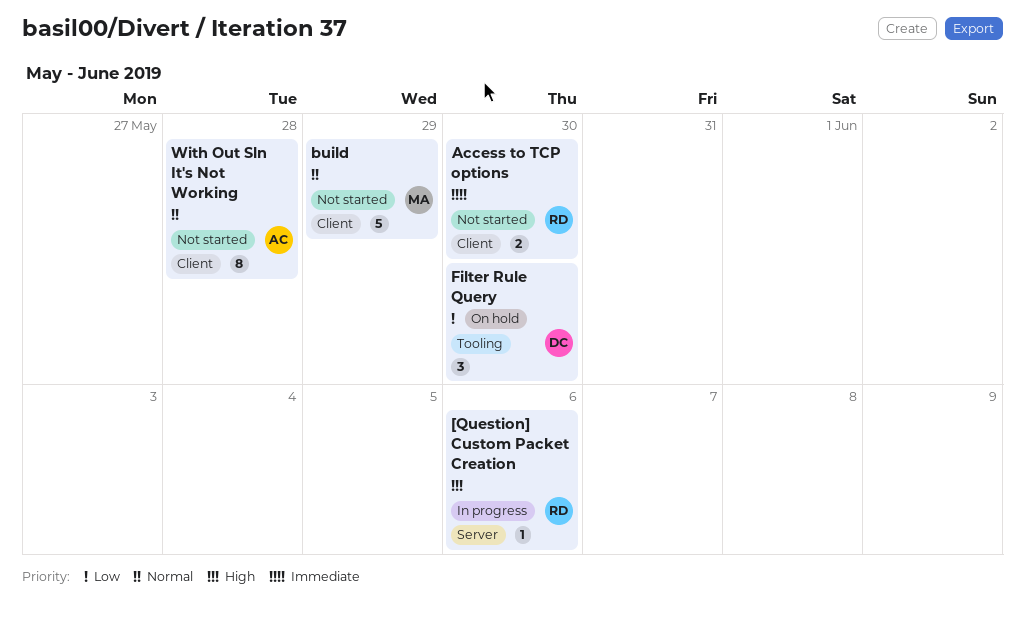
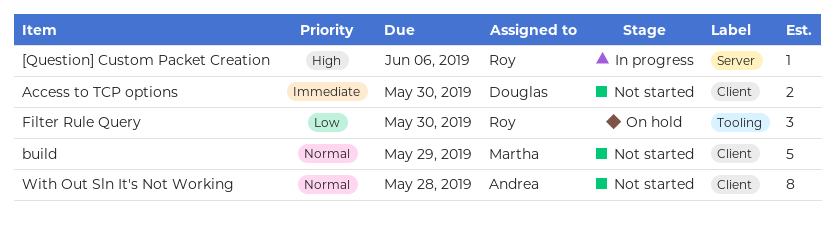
Access to TCP options, owner: Roy -> Douglas
Filter Rule Query, owner: Douglas -> Roy

